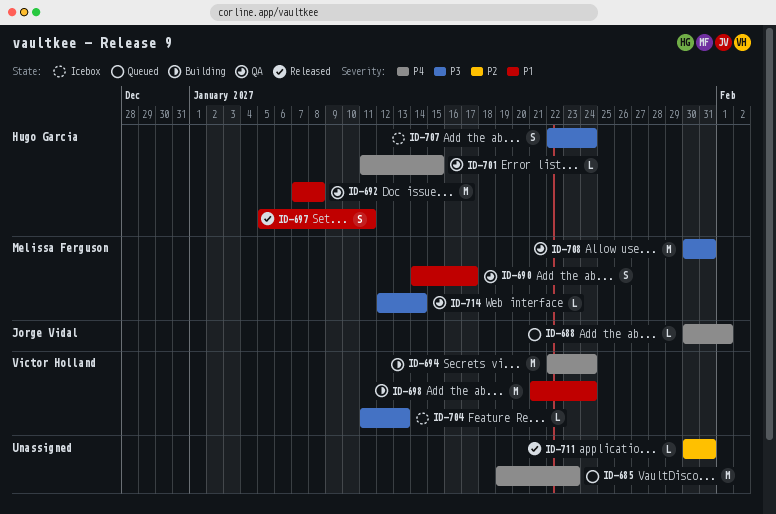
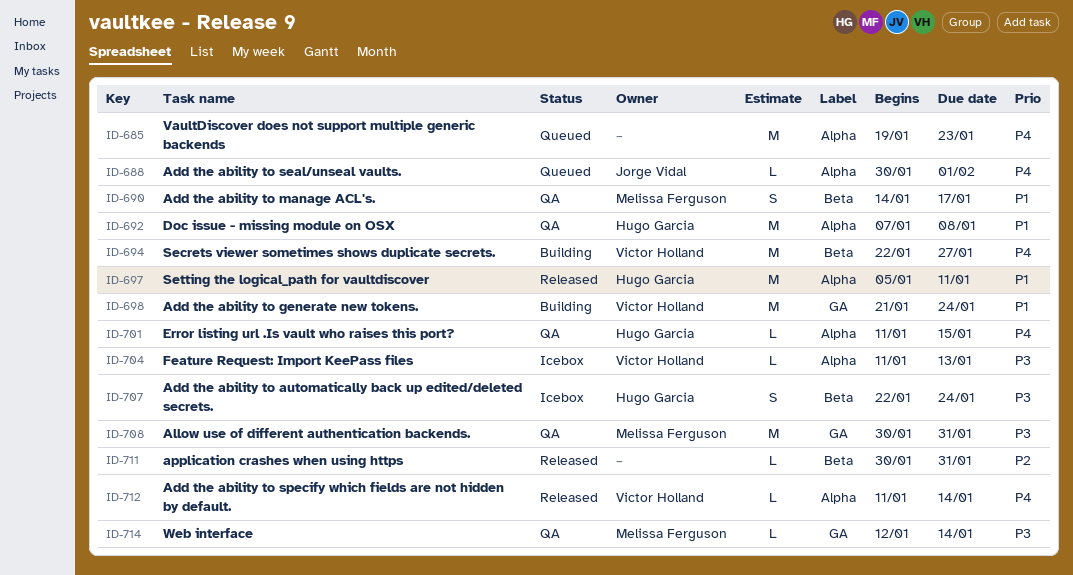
ID-694, due: Jan 24 -> Jan 27
ID-697, estimate: S -> M
ID-712: none -> present

